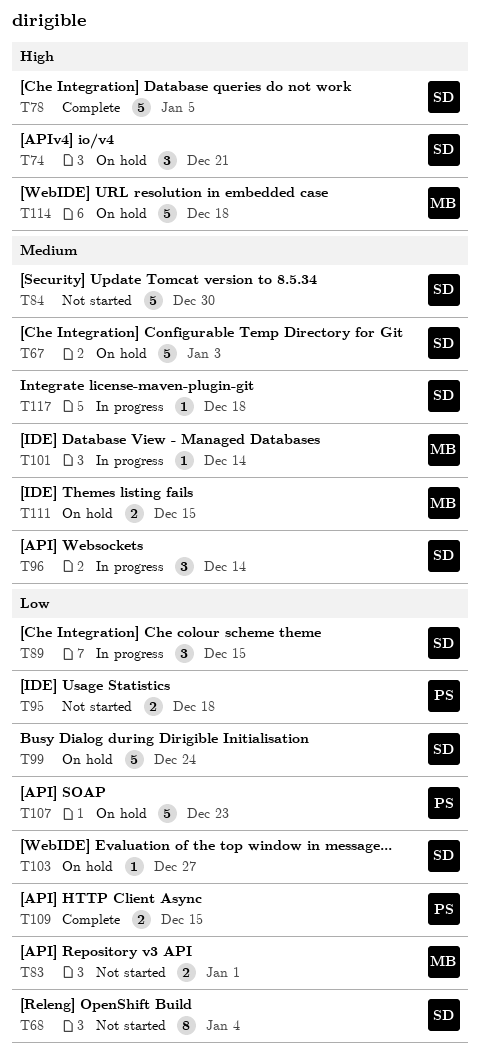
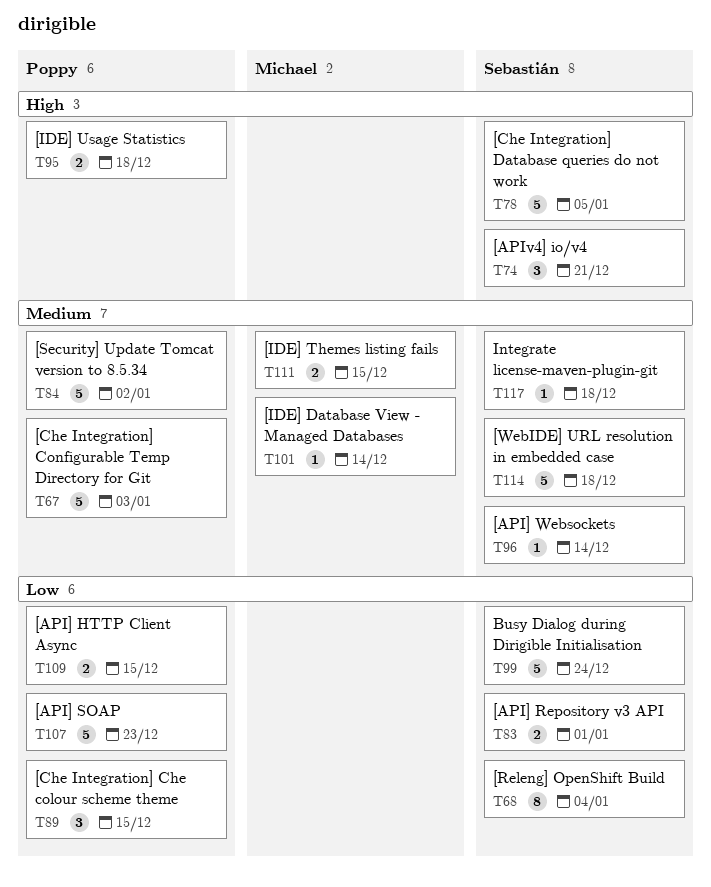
T67, owner: Sebastián -> Poppy
T83, owner: Michael -> Sebastián
T84, owner: Sebastián -> Poppy
T84, due: Dec 30 -> Jan 2
T89, owner: Sebastián -> Poppy
T95, priority: Low -> High
T96, estimate: 3 -> 1
T103: present -> none
T114, owner: Michael -> Sebastián
T114, priority: High -> Medium

